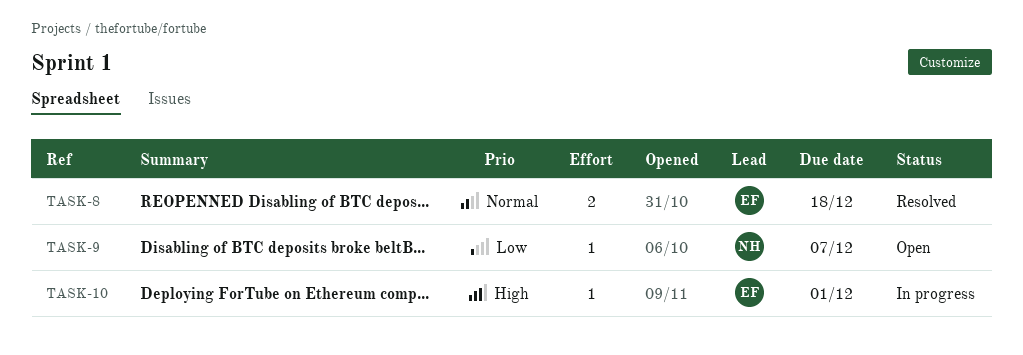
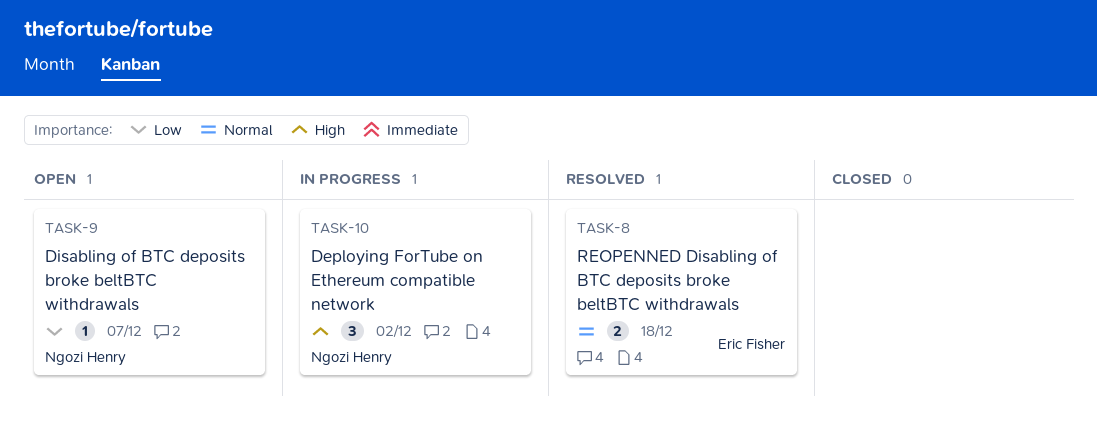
TASK-10, owner: Eric Fisher -> Ngozi Henry
TASK-10, estimate: 1 -> 3
TASK-10, due: Dec 1 -> Dec 2

